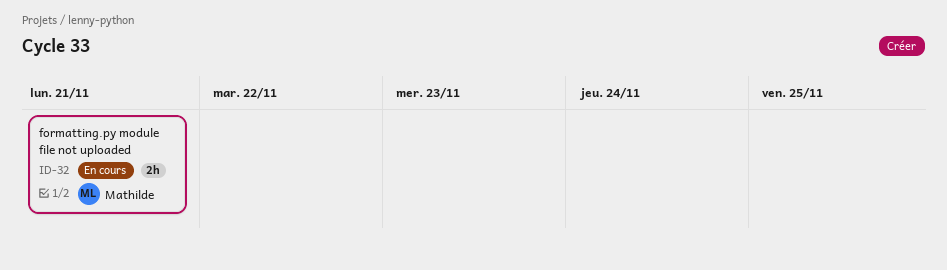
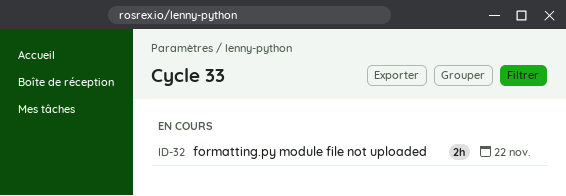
ID-32, due: Nov 21 -> Nov 22

